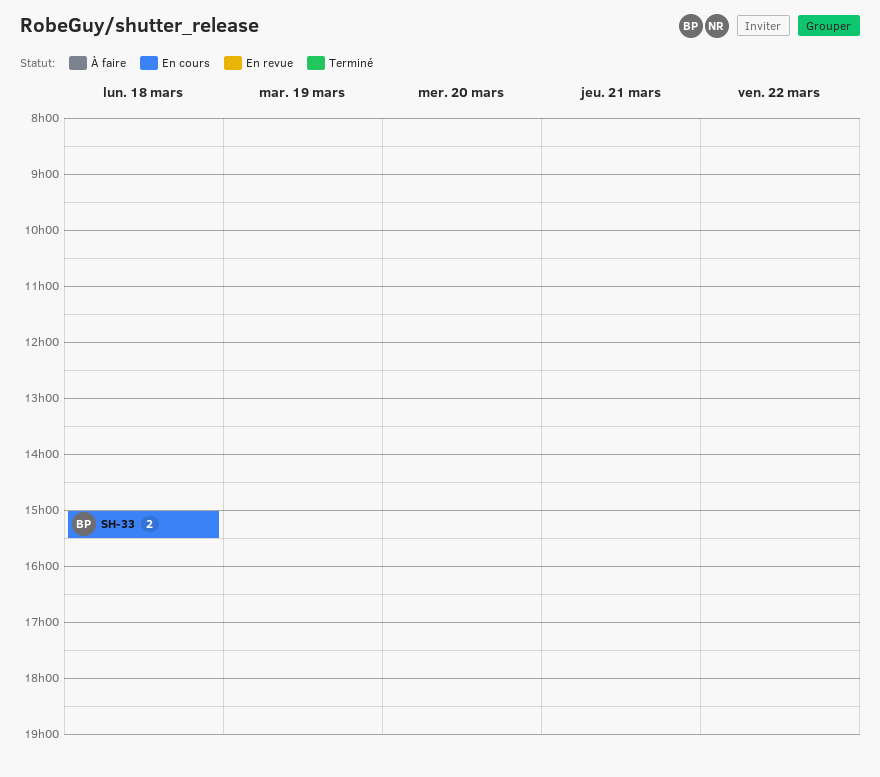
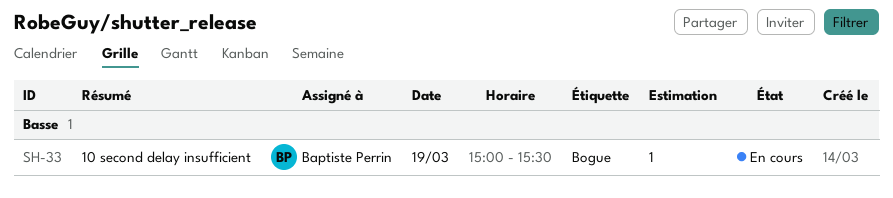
SH-33, estimate: 2 -> 1
SH-33, day: Mar 18 -> Mar 19

